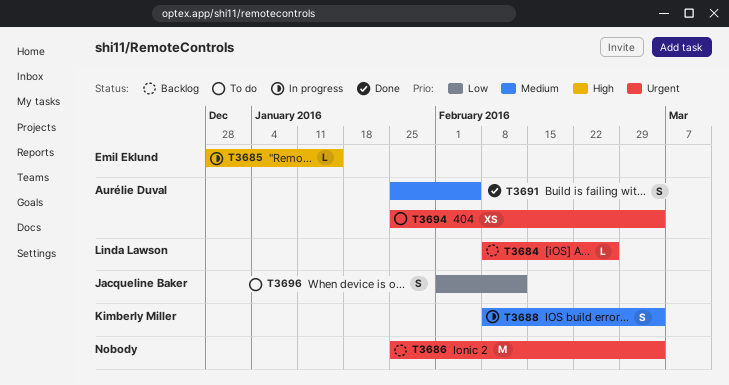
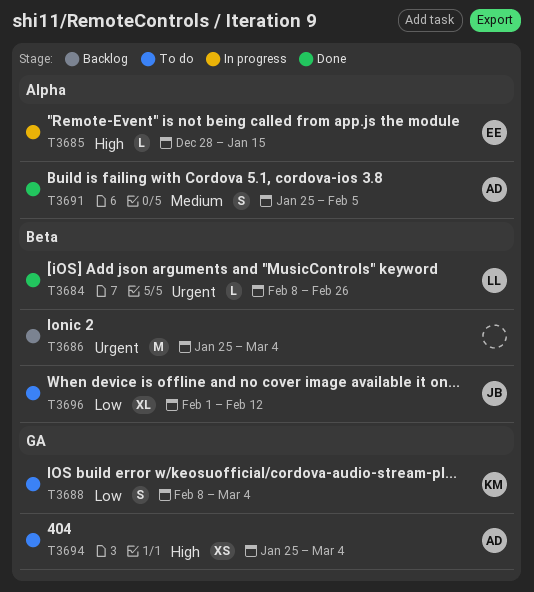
T3684, status: Backlog -> Done
T3688, status: In progress -> To do
T3688, priority: Medium -> Low
T3694, priority: Urgent -> High
T3696, estimate: S -> XL

